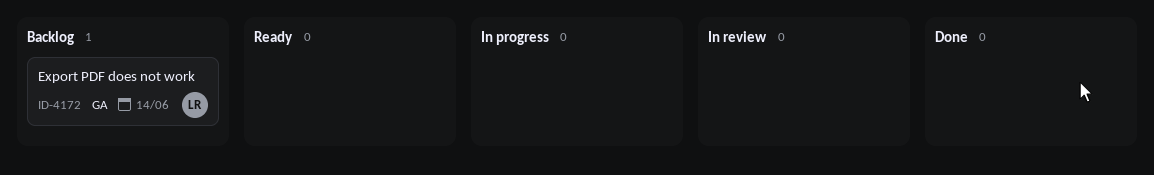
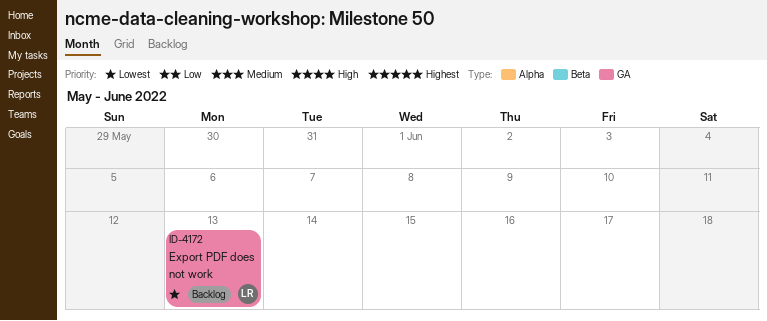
ID-4172, due: Jun 14 -> Jun 13

